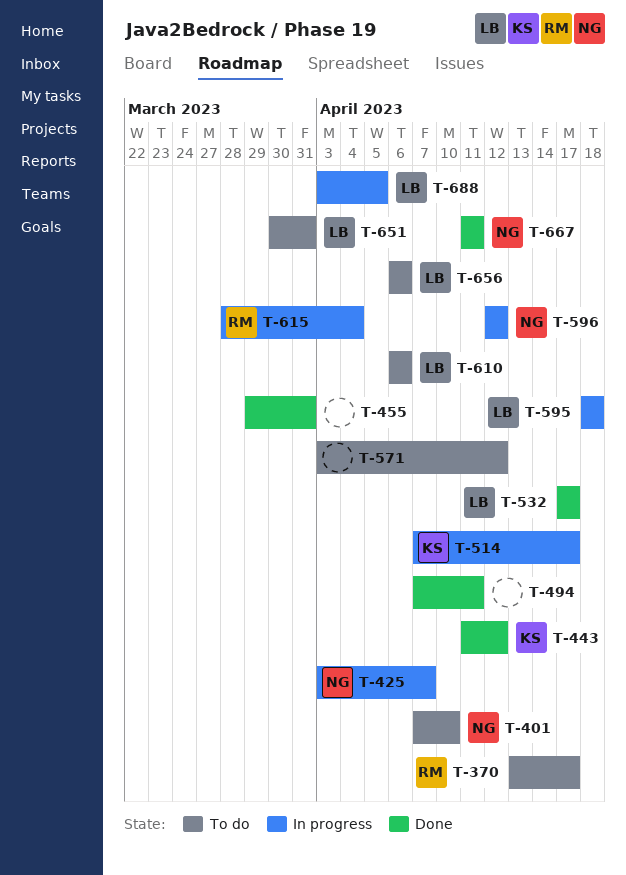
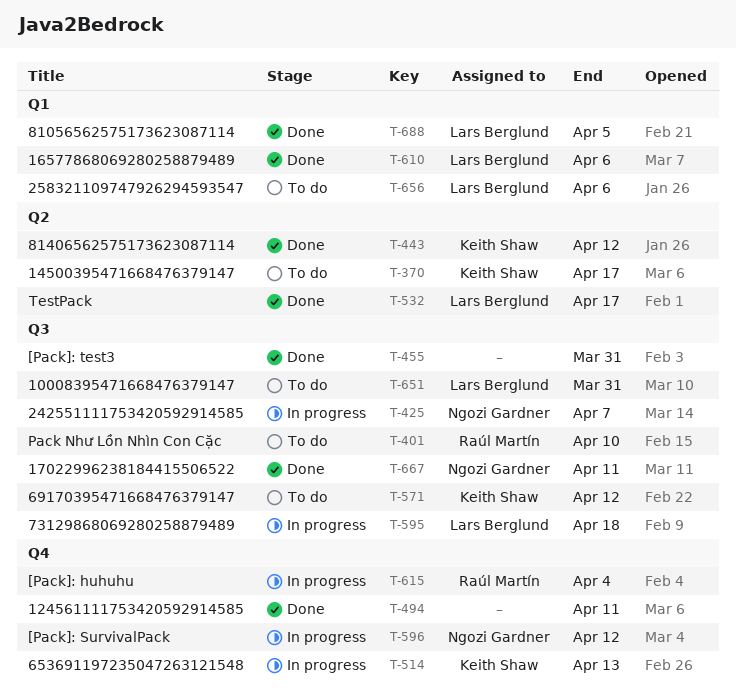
T-370, owner: Raúl Martín -> Keith Shaw
T-401, owner: Ngozi Gardner -> Raúl Martín
T-514, due: Apr 17 -> Apr 13
T-571, owner: none -> Keith Shaw
T-610, status: To do -> Done
T-688, status: In progress -> Done

